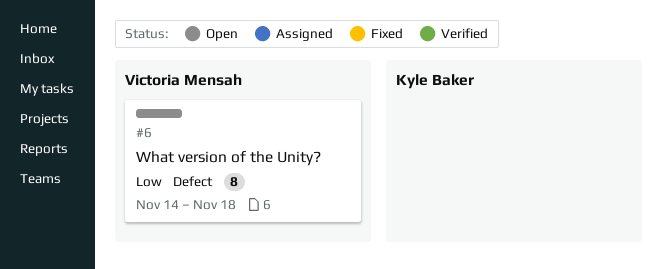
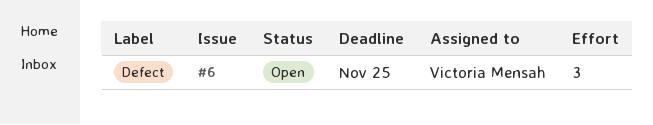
#6, estimate: 8 -> 3
#6, due: Nov 18 -> Nov 25

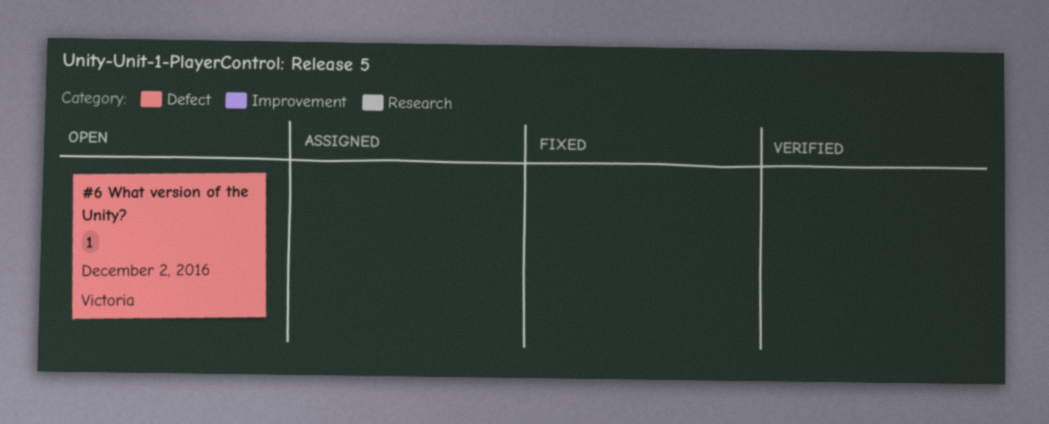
#6, estimate: 3 -> 1
#6, due: Nov 25 -> Dec 2

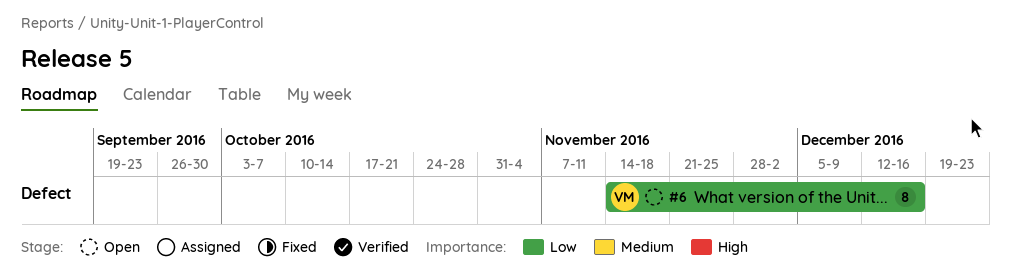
#6, estimate: 1 -> 8
#6, due: Dec 2 -> Dec 16

